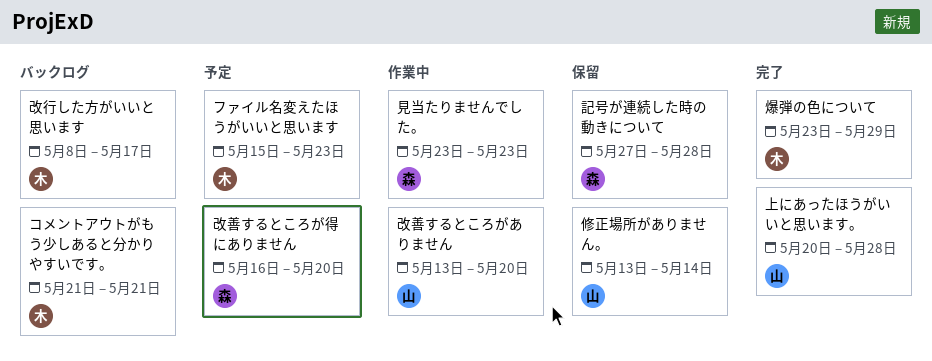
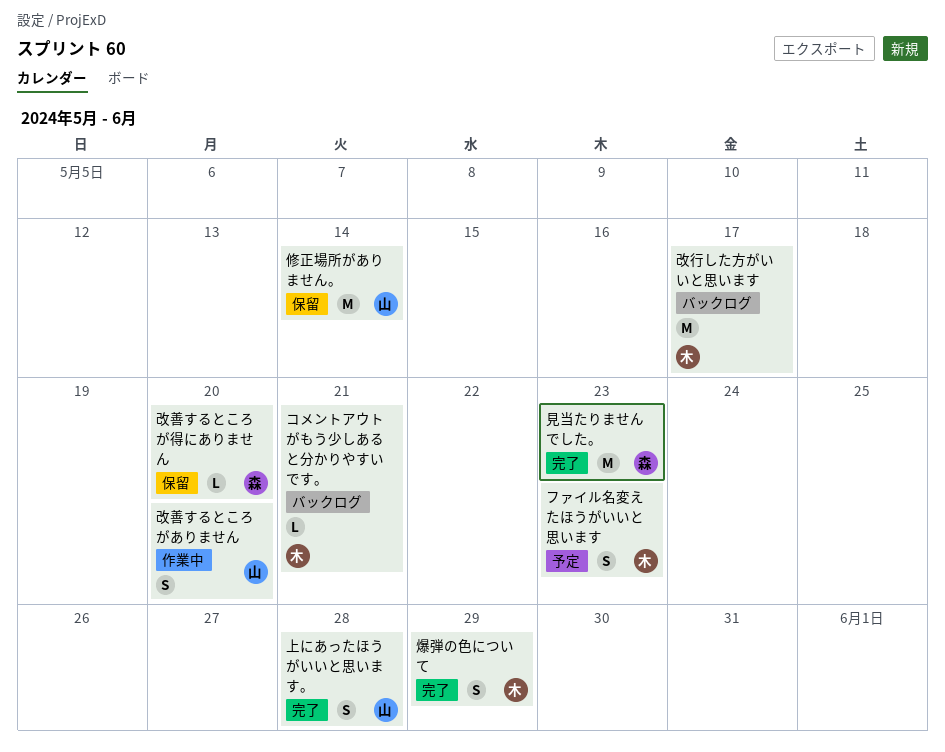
改善するところが得にありません, status: 予定 -> 保留
見当たりませんでした。, status: 作業中 -> 完了
記号が連続した時の動きについて: present -> none

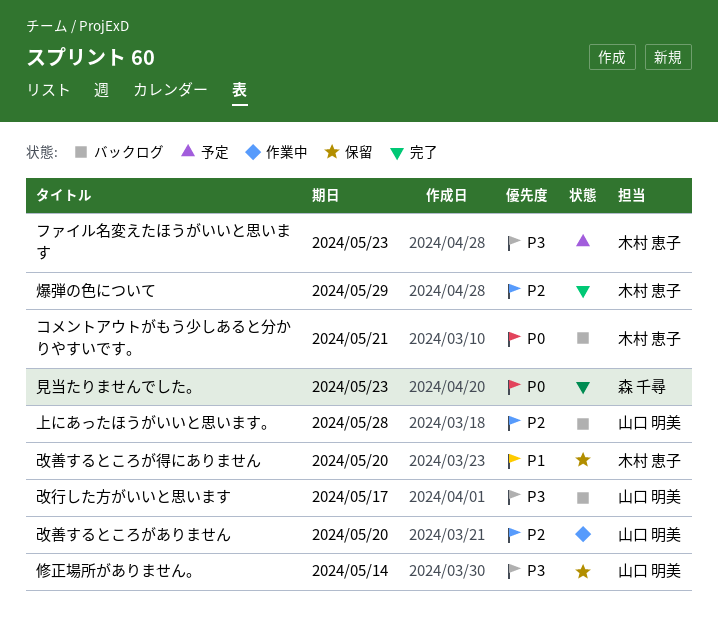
上にあったほうがいいと思います。, status: 完了 -> バックログ
改善するところが得にありません, owner: 森 千尋 -> 木村 恵子
改行した方がいいと思います, owner: 木村 恵子 -> 山口 明美

